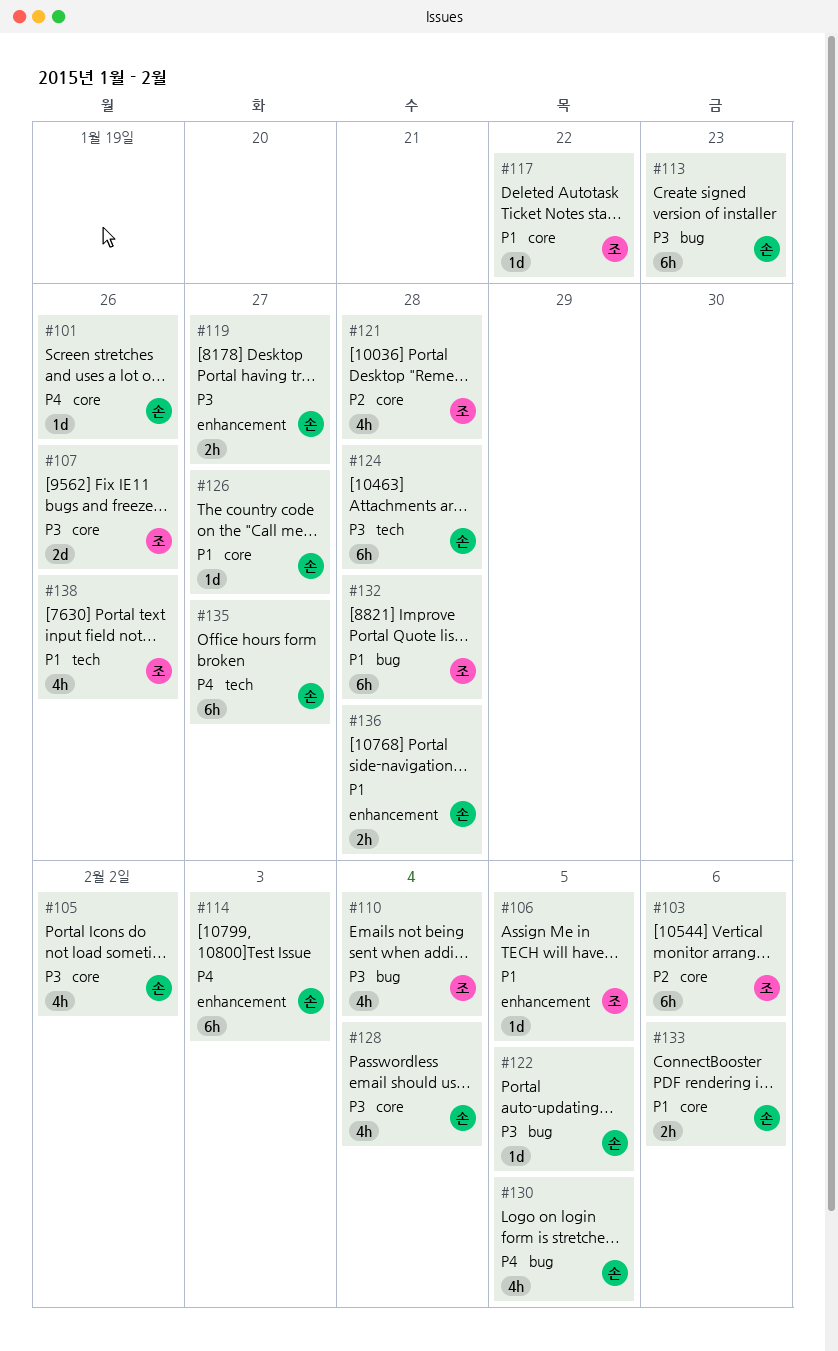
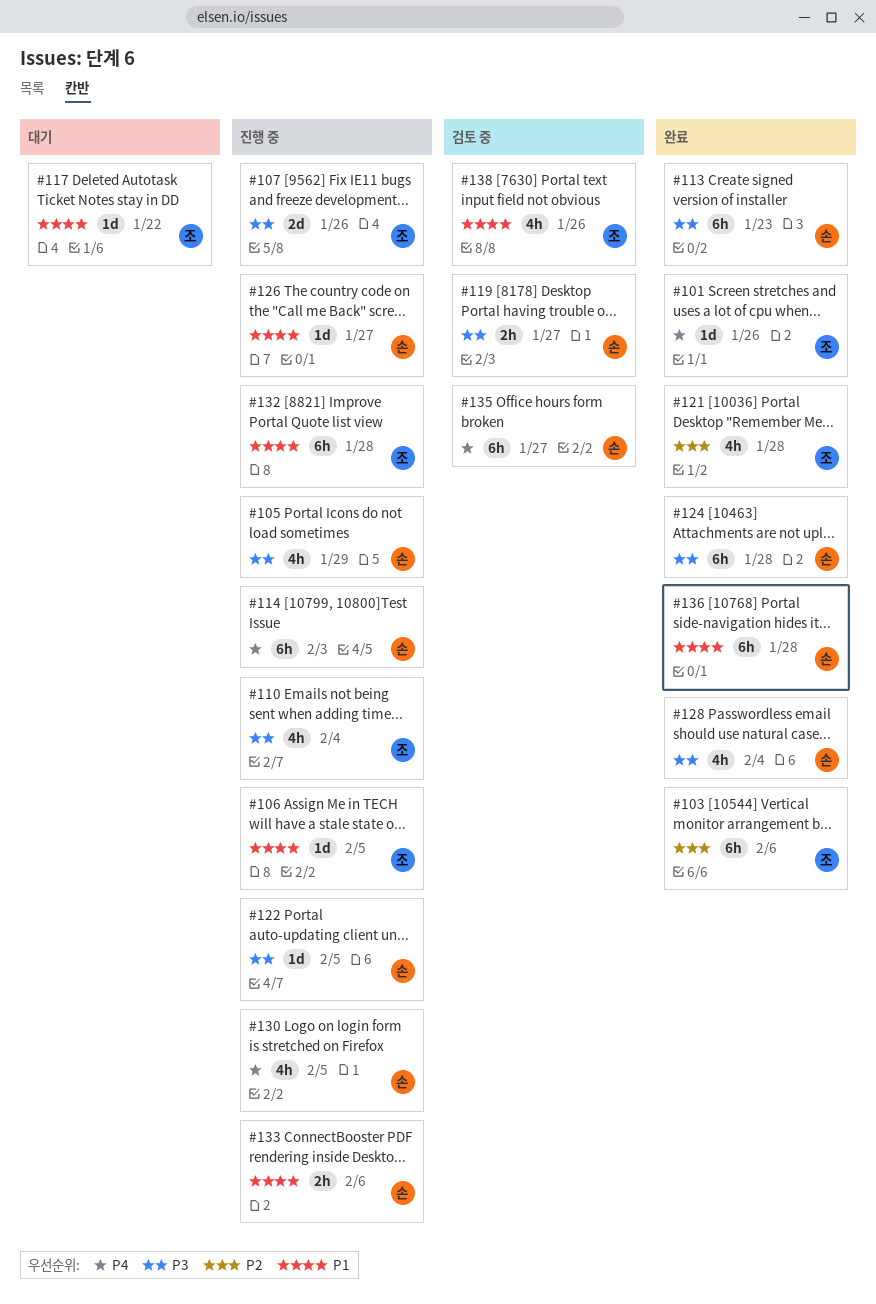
#101, owner: 손 -> 조
#105, due: Feb 2 -> Jan 29
#136, estimate: 2h -> 6h

